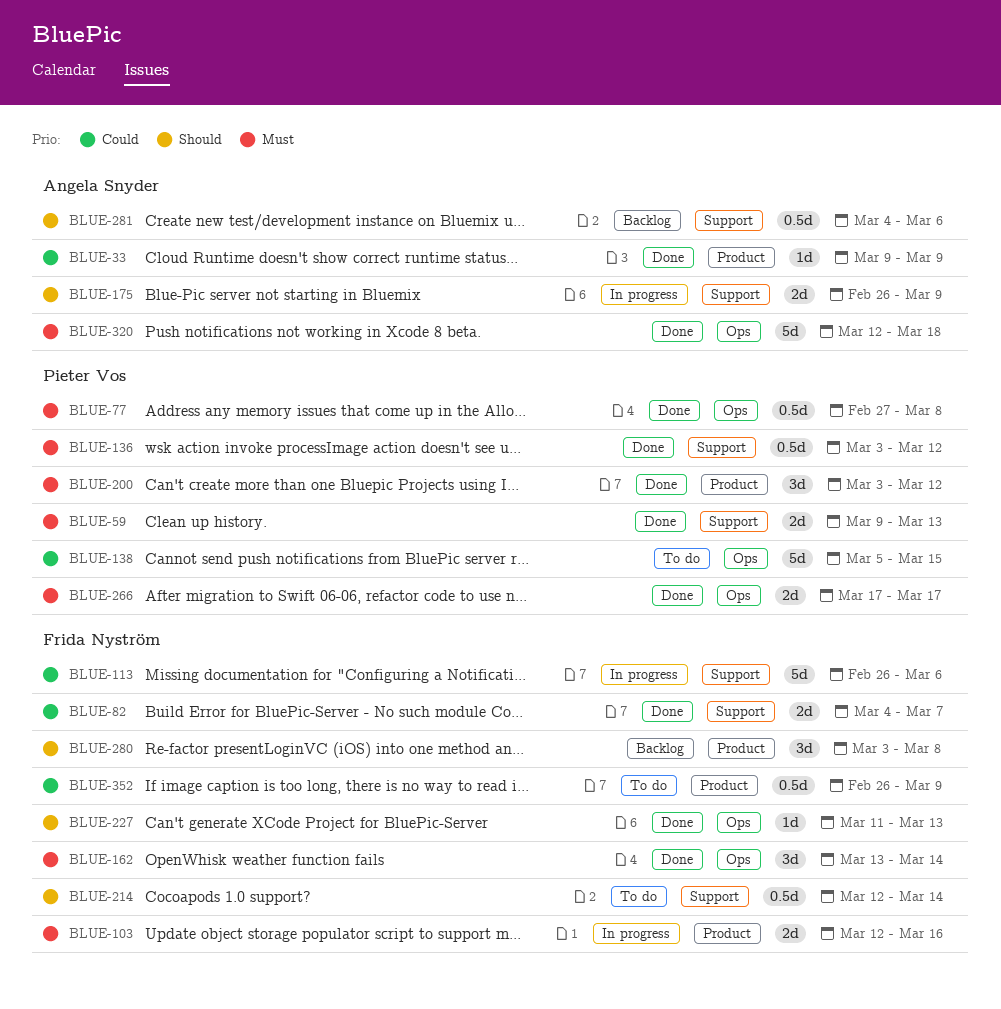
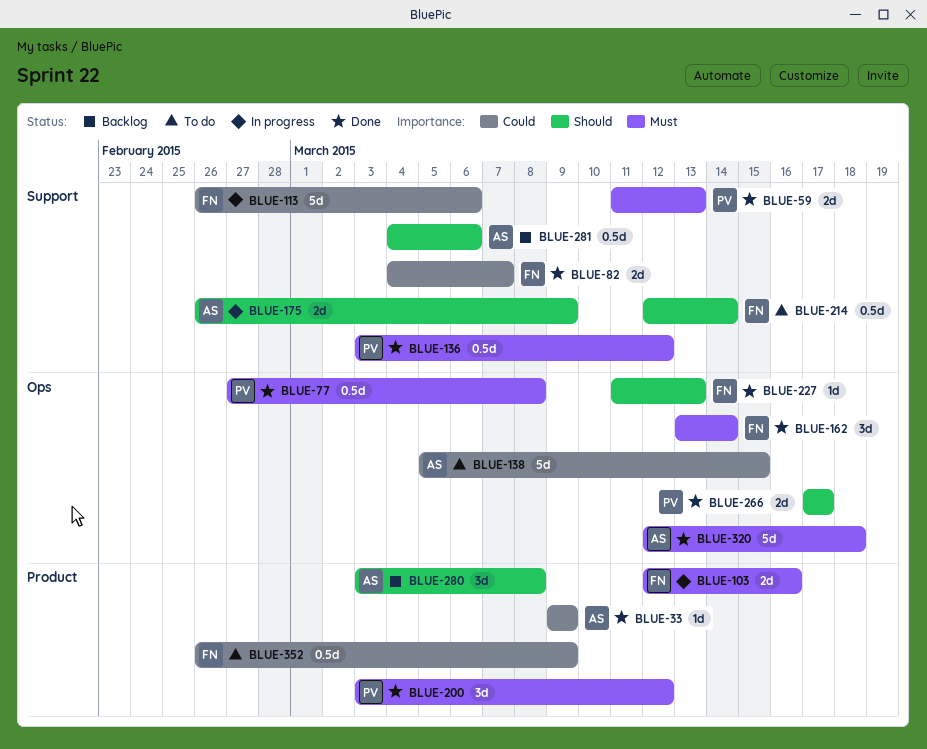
BLUE-59, start: Mar 9 -> Mar 11
BLUE-138, owner: Pieter Vos -> Angela Snyder
BLUE-266, priority: Must -> Should
BLUE-280, owner: Frida Nyström -> Angela Snyder

